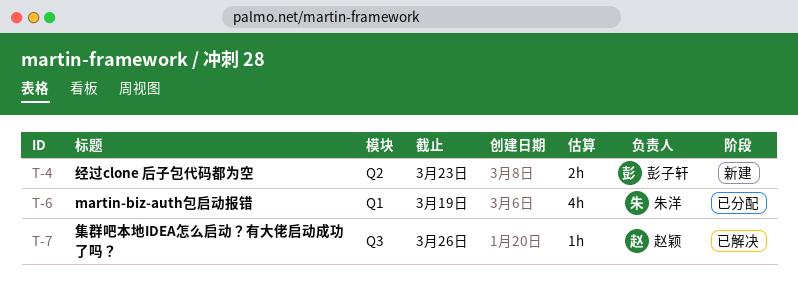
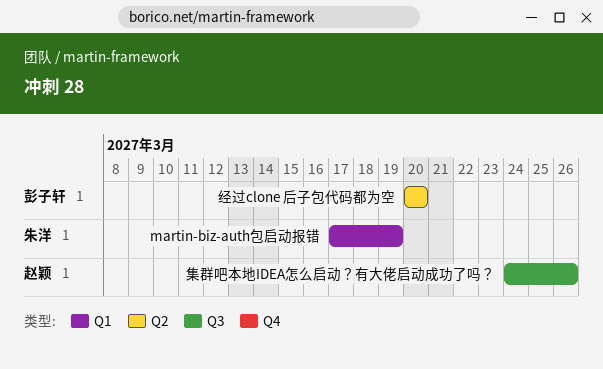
经过clone 后子包代码都为空, due: Mar 23 -> Mar 20

